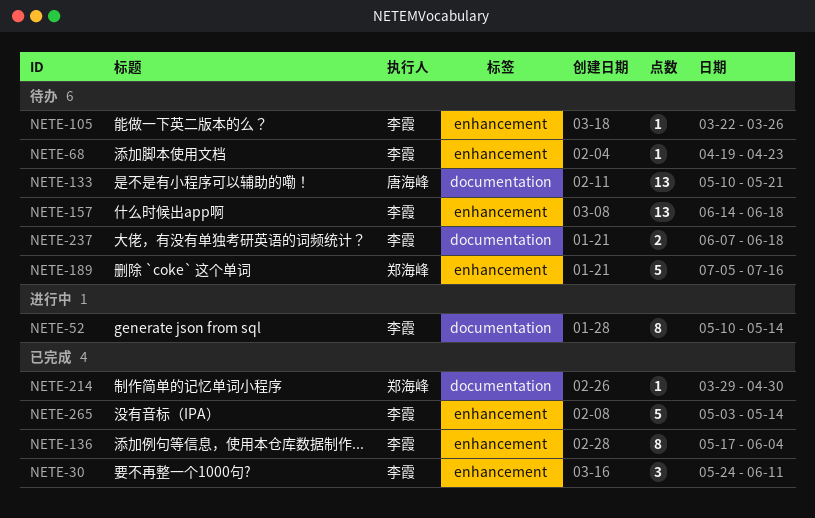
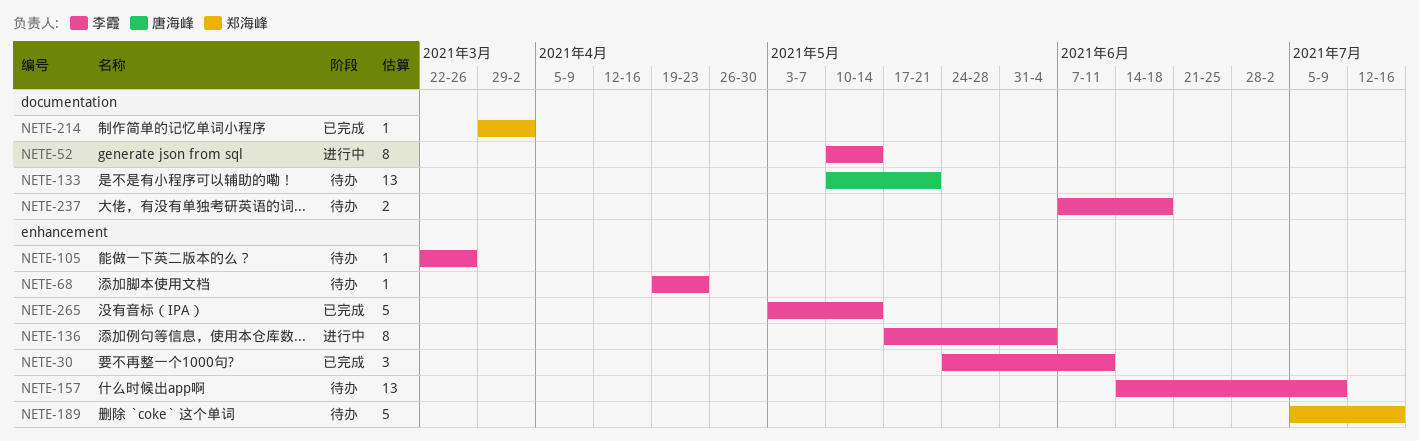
NETE-136, status: 已完成 -> 进行中
NETE-157, due: Jun 18 -> Jul 9
NETE-214, due: Apr 30 -> Apr 2

